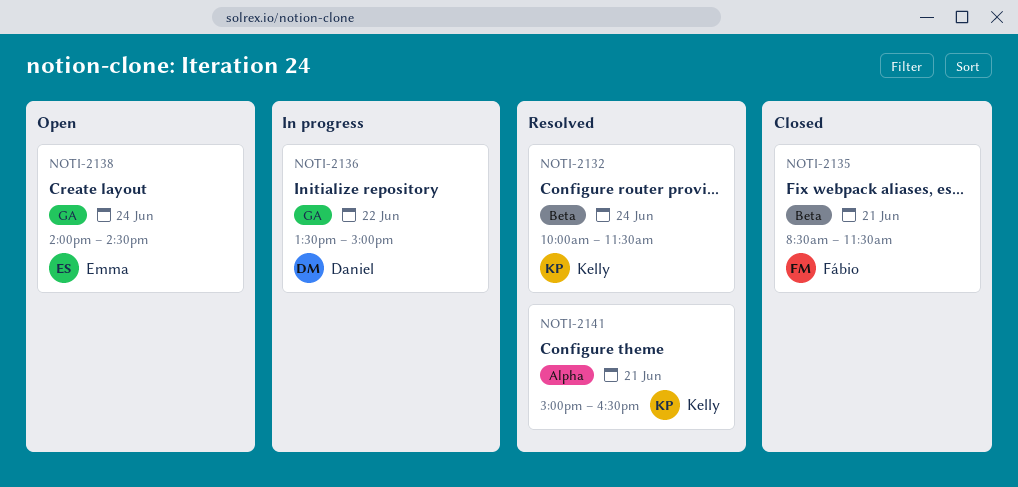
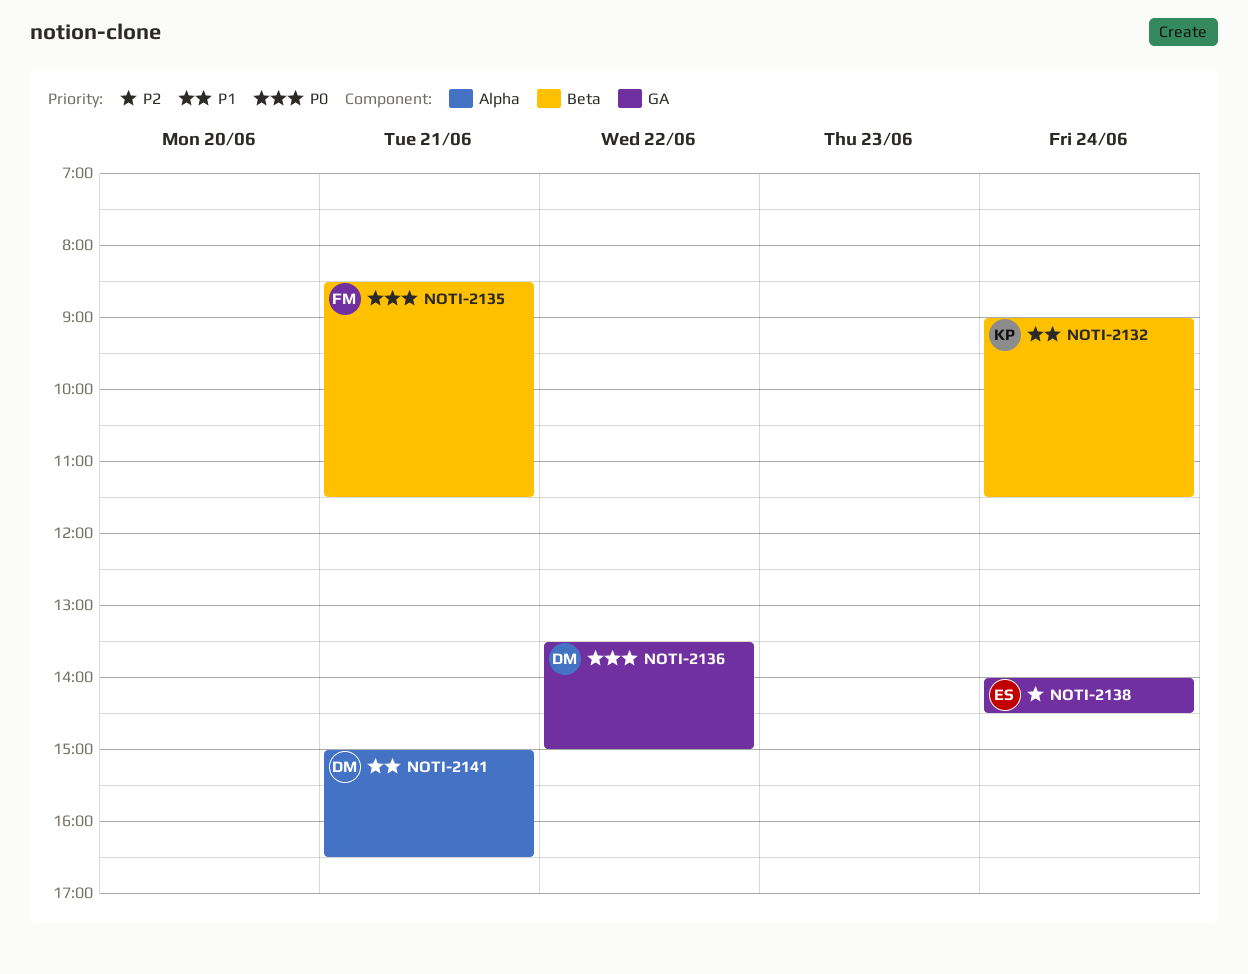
NOTI-2132, begins: 10:00 -> 09:00
NOTI-2141, owner: Kelly -> Daniel

